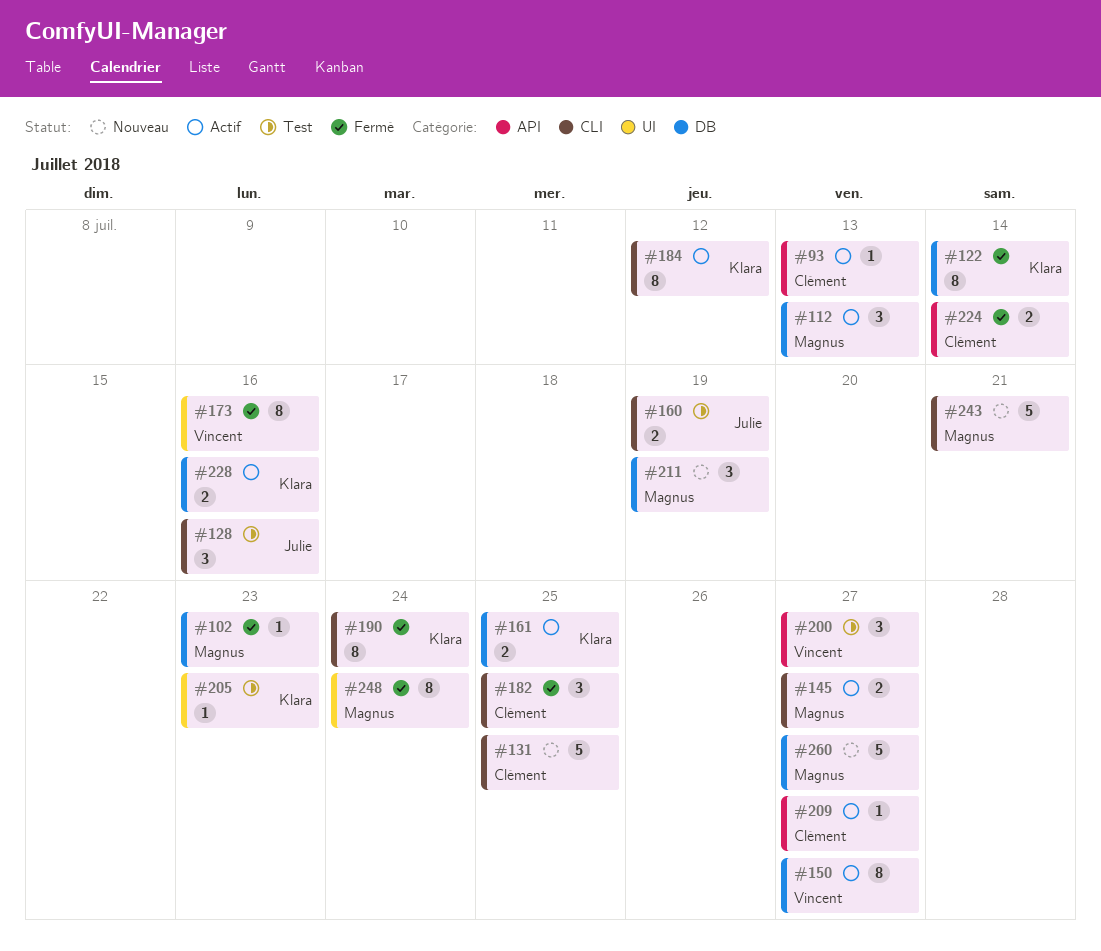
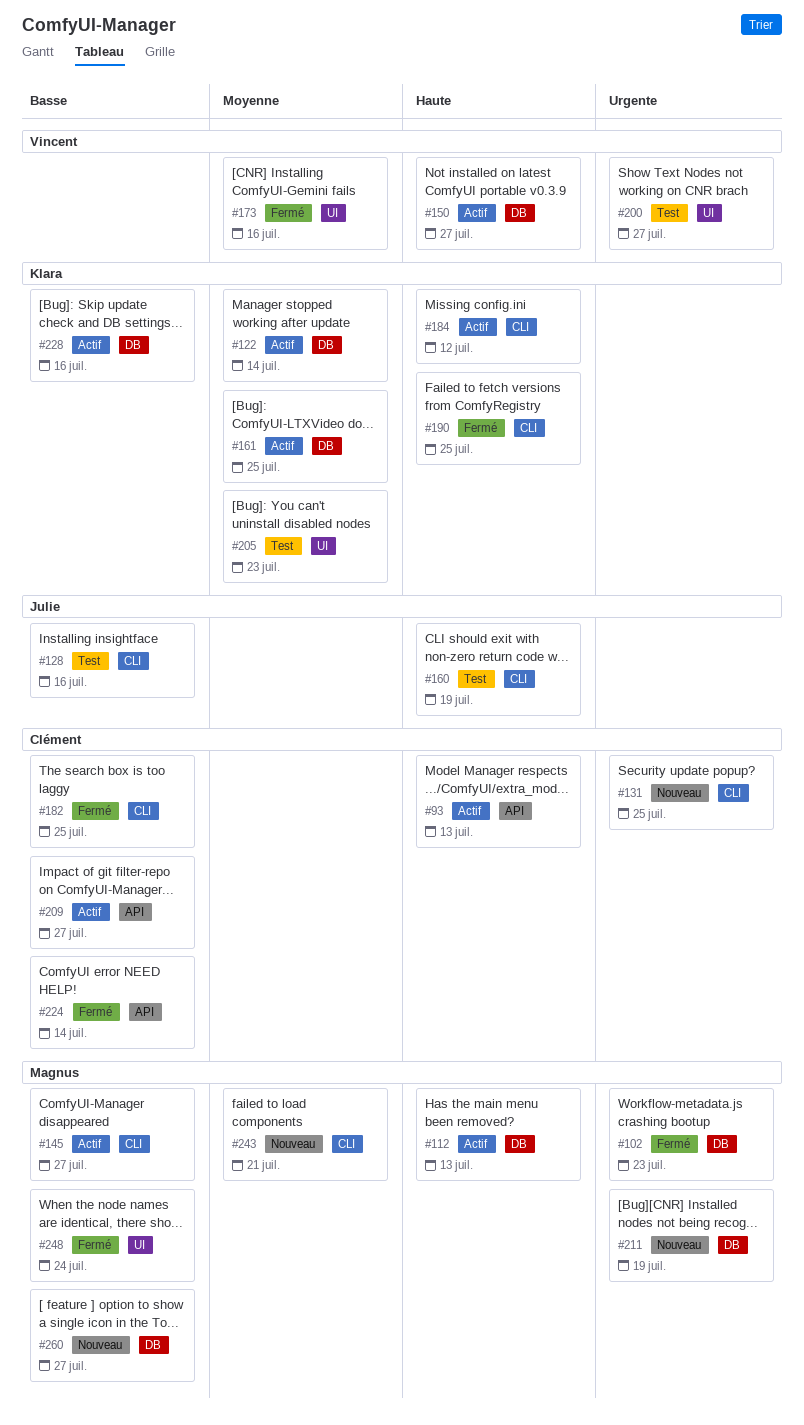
#122, status: Fermé -> Actif
#190, due: Jul 24 -> Jul 25
#200, label: API -> UI

